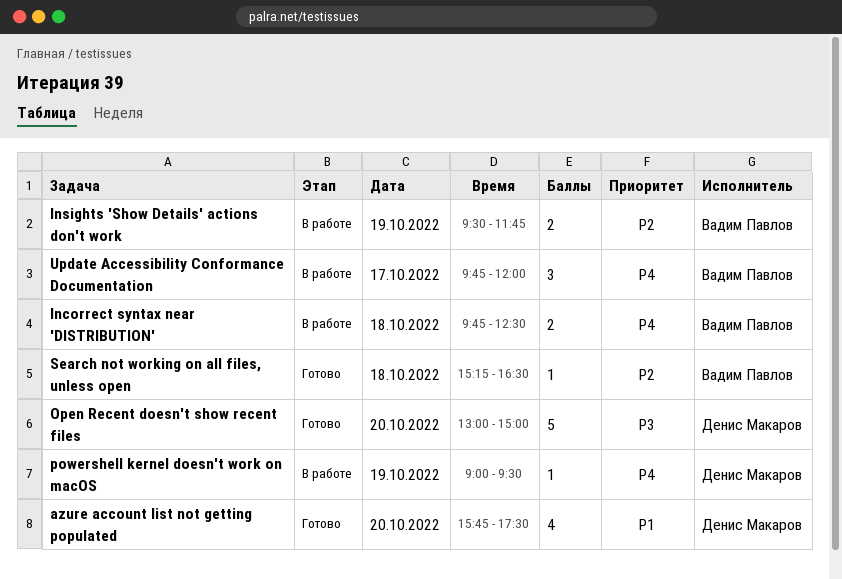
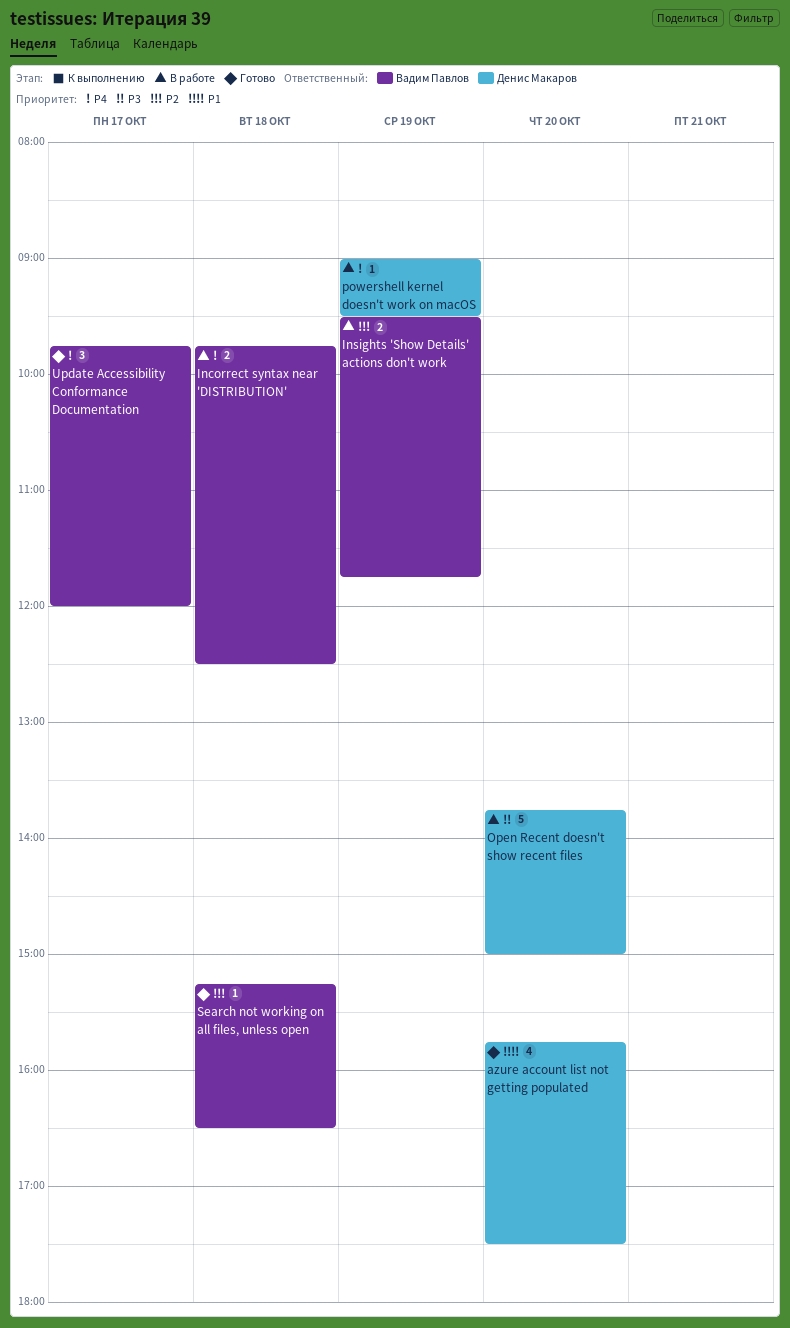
Open Recent doesn't show recent files, status: Готово -> В работе
Open Recent doesn't show recent files, begins: 13:00 -> 13:45
Update Accessibility Conformance Documentation, status: В работе -> Готово

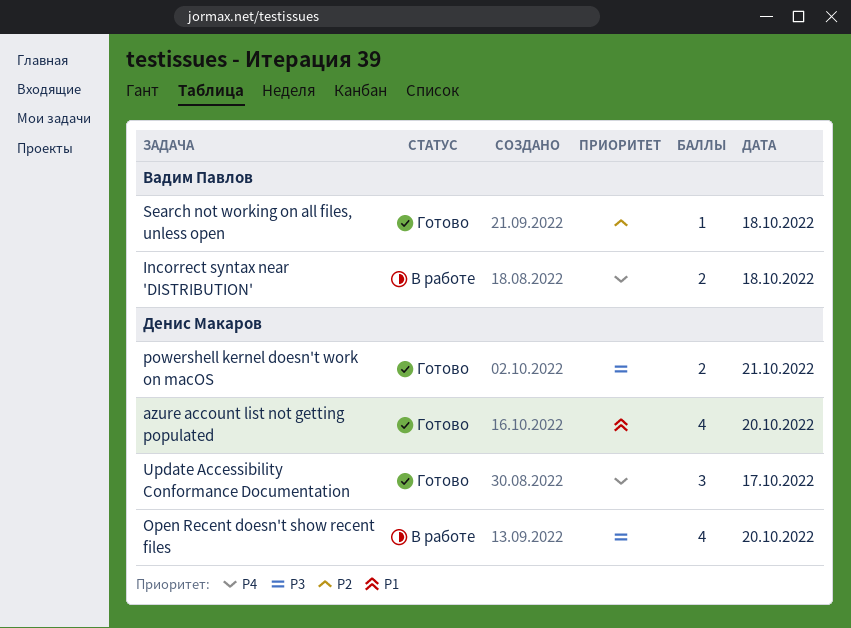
Insights 'Show Details' actions don't work: present -> none
Open Recent doesn't show recent files, estimate: 5 -> 4
powershell kernel doesn't work on macOS, status: В работе -> Готово
powershell kernel doesn't work on macOS, priority: P4 -> P3
powershell kernel doesn't work on macOS, estimate: 1 -> 2
powershell kernel doesn't work on macOS, day: Oct 19 -> Oct 21
Update Accessibility Conformance Documentation, owner: Вадим Павлов -> Денис Макаров

